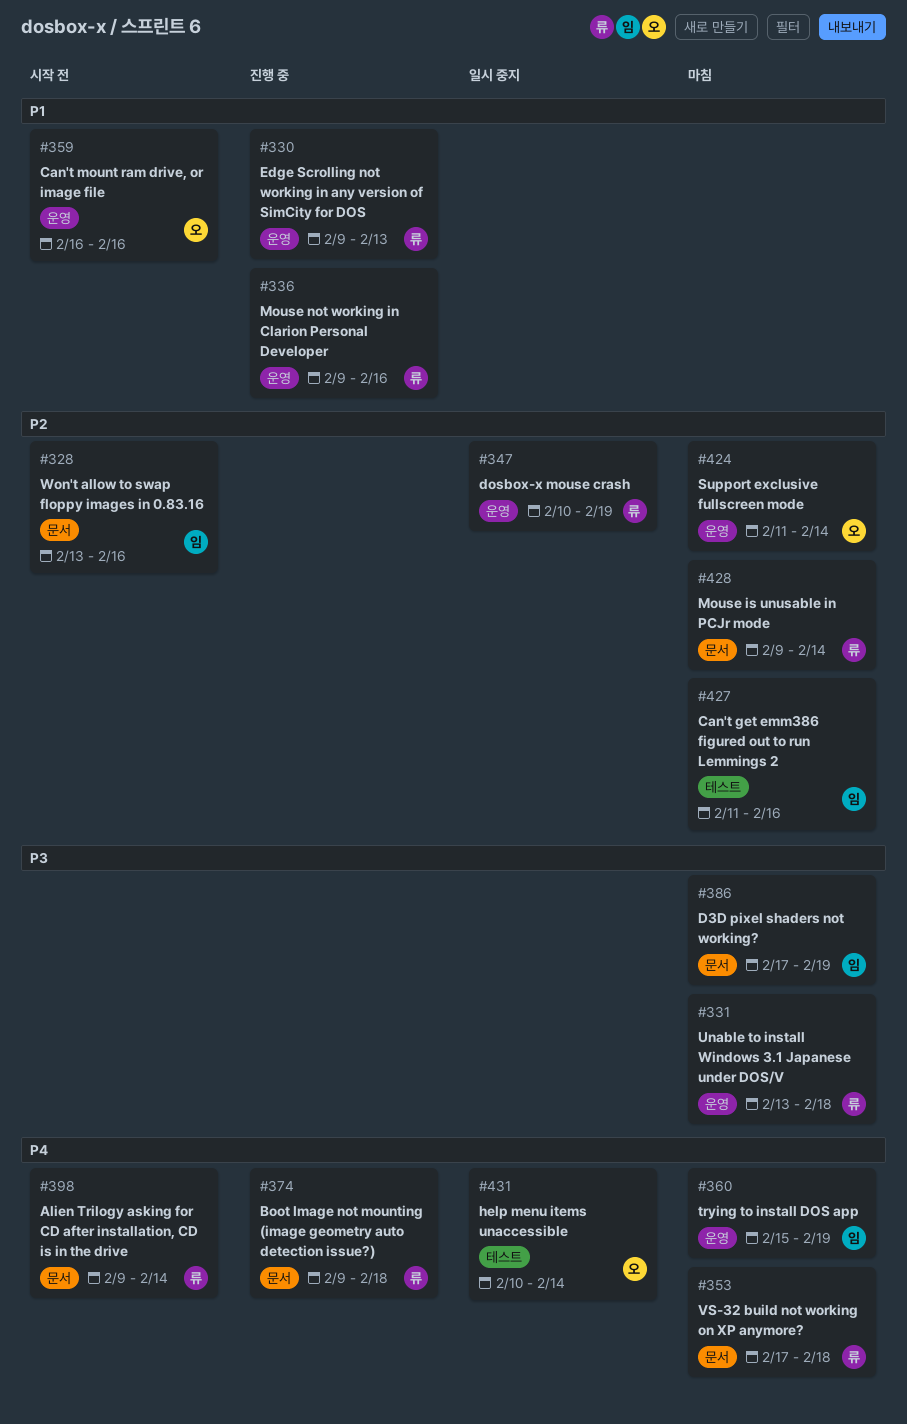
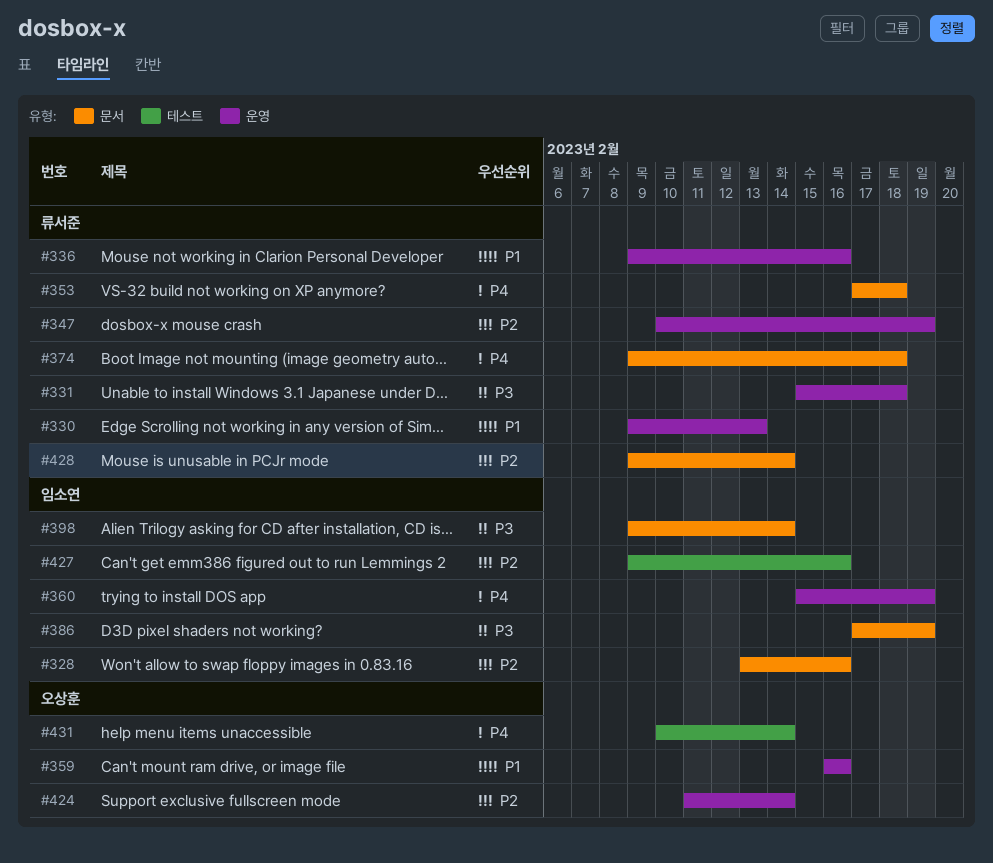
#331, start: Feb 13 -> Feb 15
#398, owner: 류서준 -> 임소연
#398, priority: P4 -> P3
#427, start: Feb 11 -> Feb 9

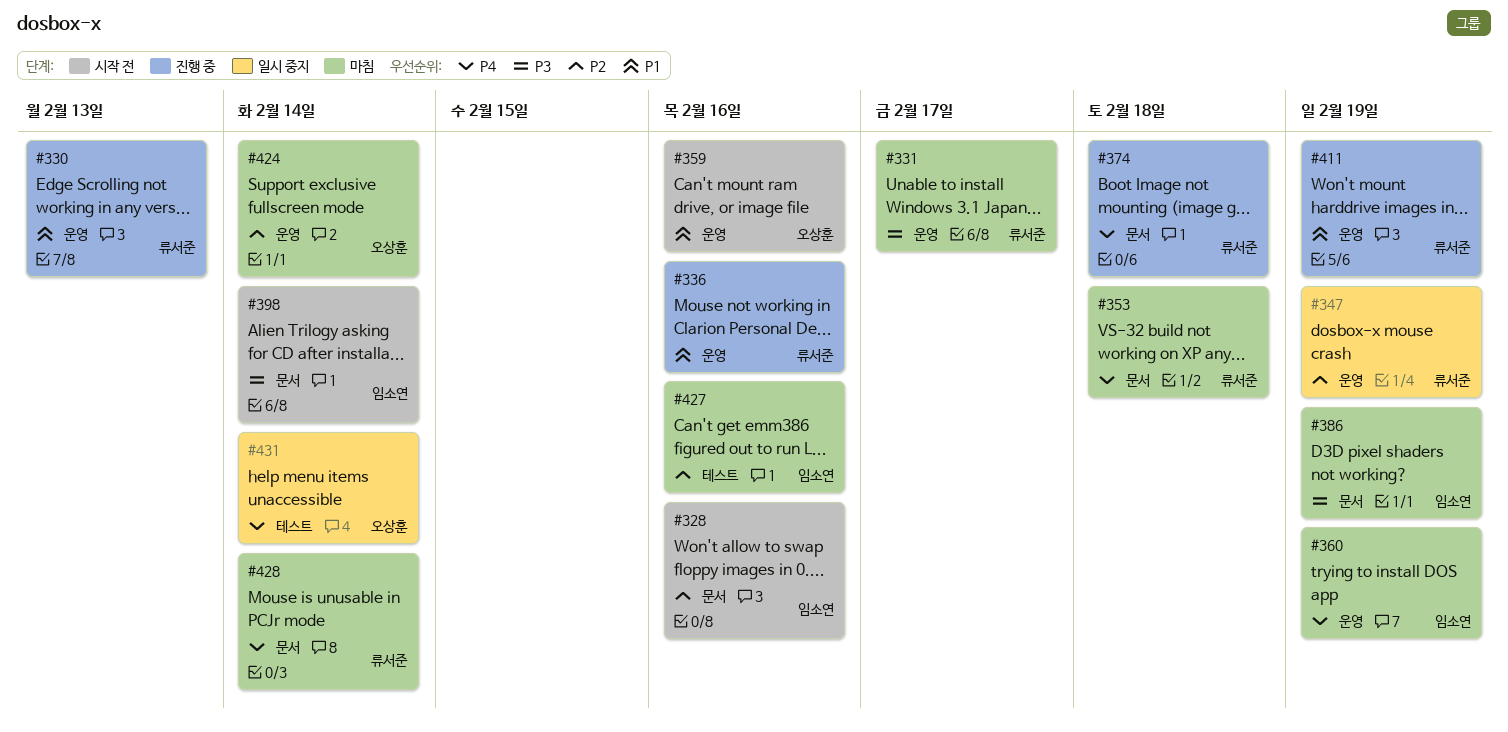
#331, due: Feb 18 -> Feb 17
#411: none -> present
#428, priority: P2 -> P4

